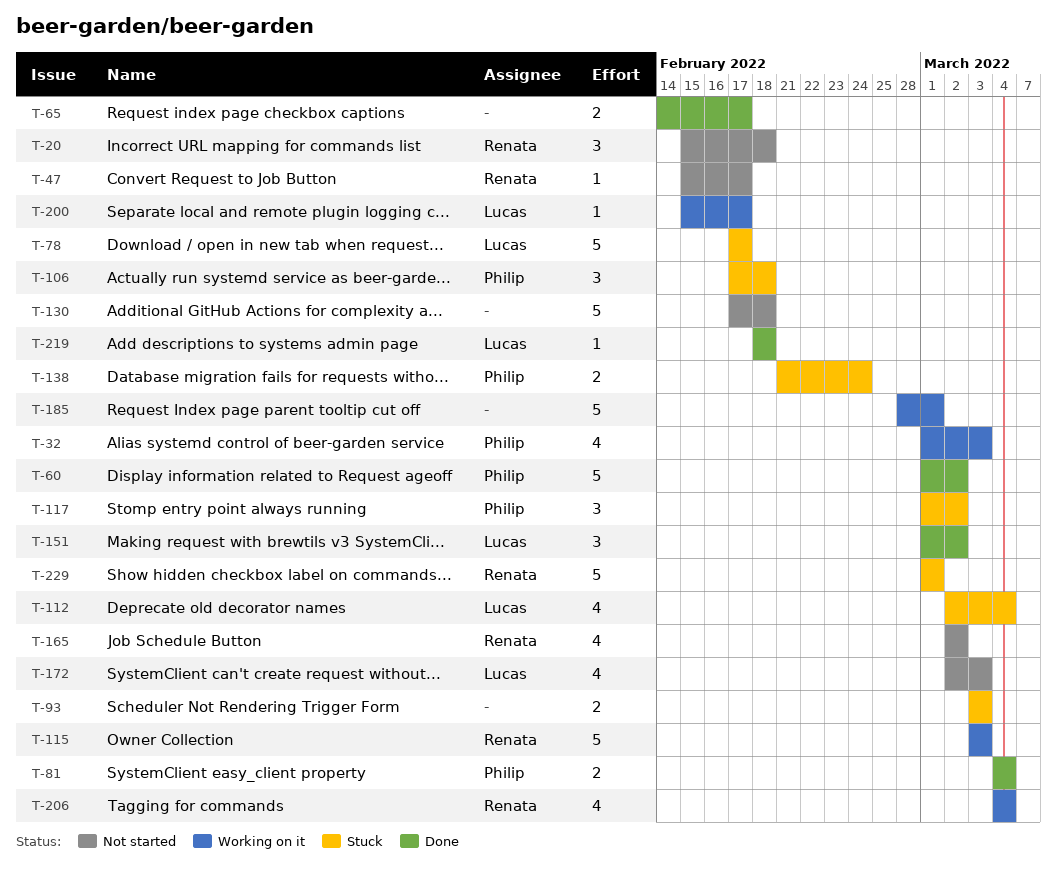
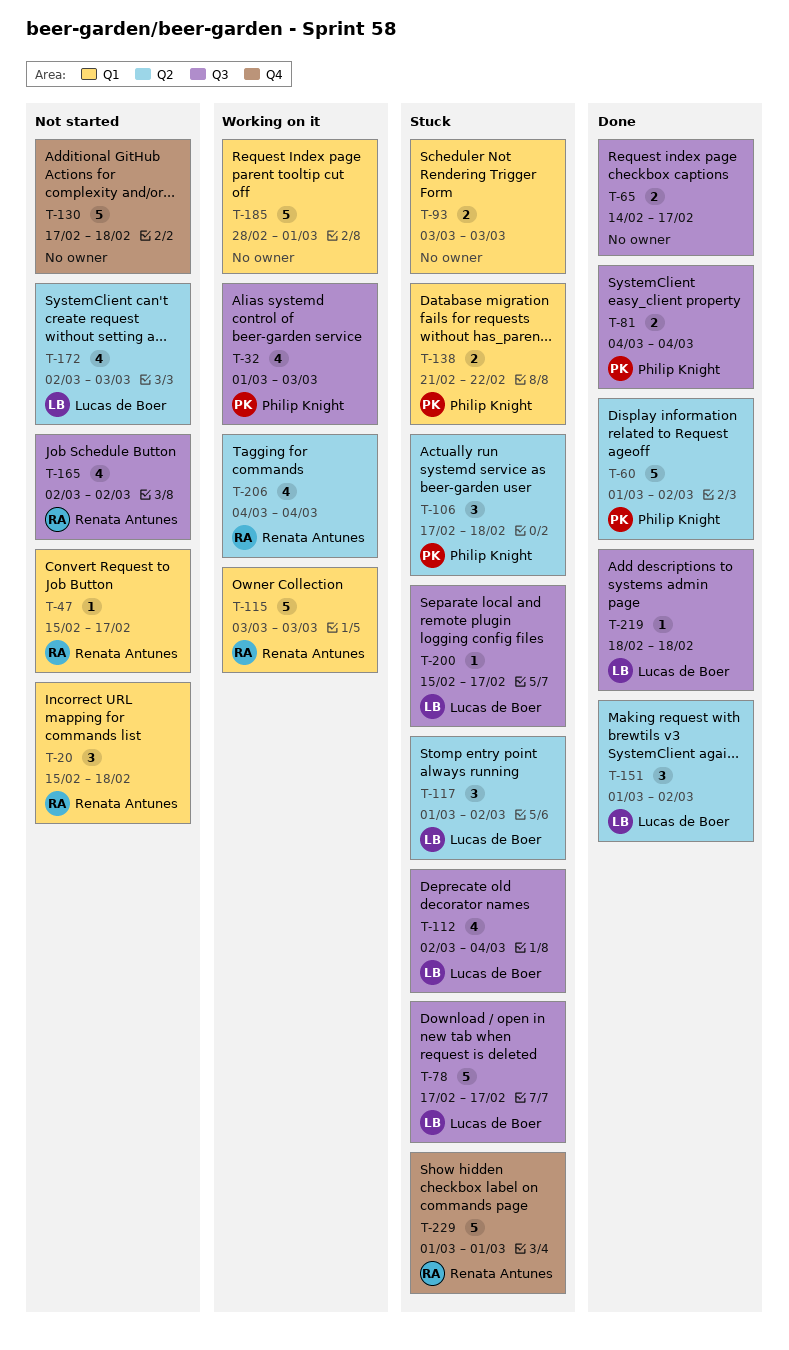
T-117, owner: Philip Knight -> Lucas de Boer
T-138, due: Feb 24 -> Feb 22
T-200, status: Working on it -> Stuck

